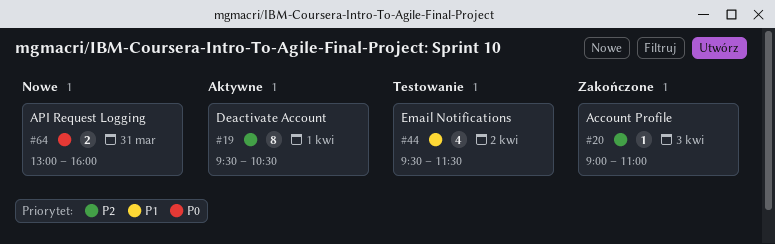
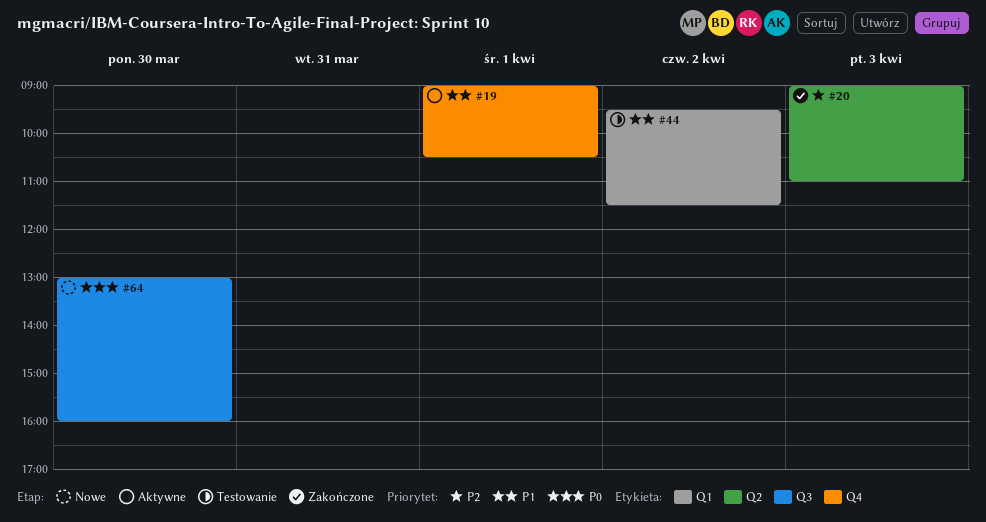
#19, priority: P2 -> P1
#19, begins: 09:30 -> 09:00
#64, day: Mar 31 -> Mar 30

